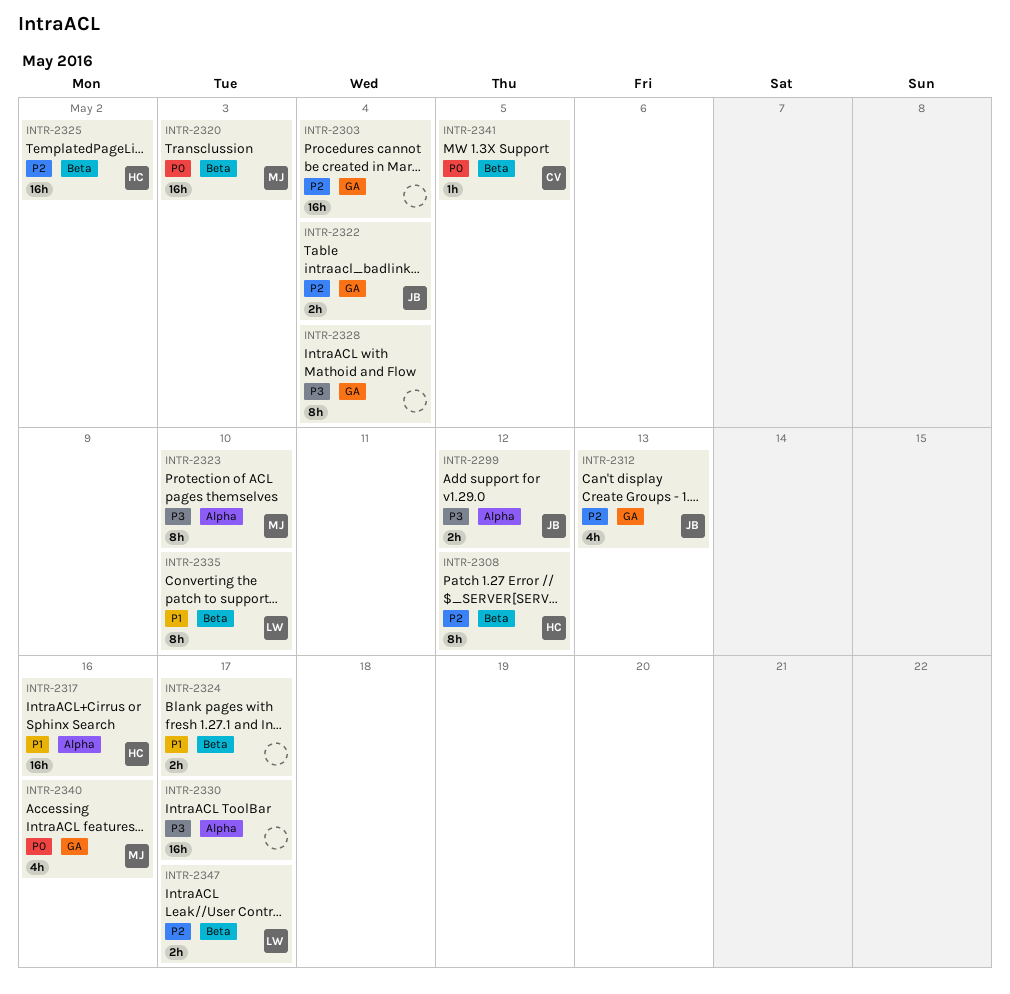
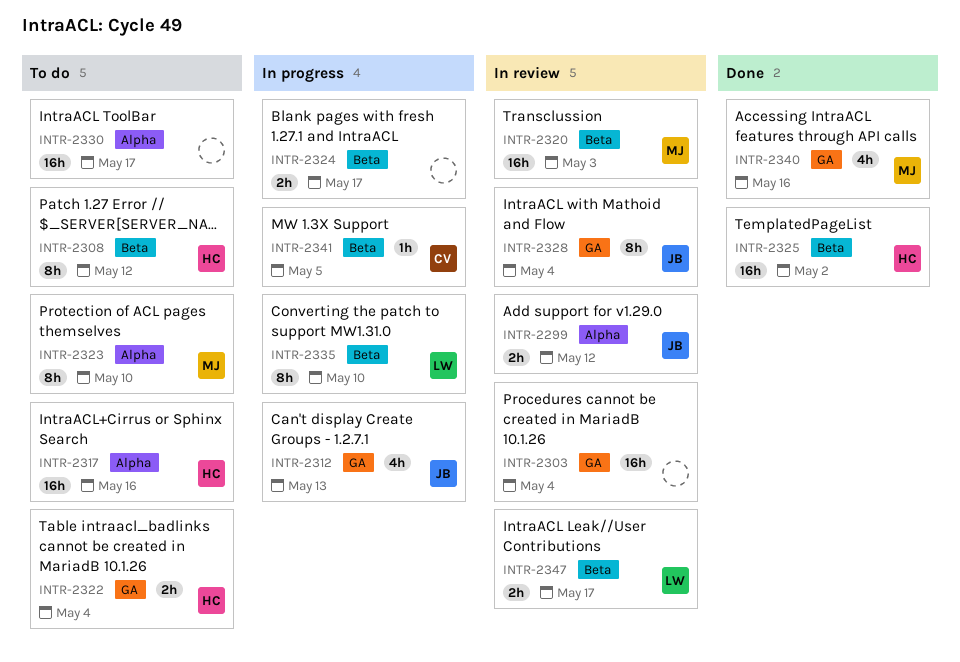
INTR-2322, owner: JB -> HC
INTR-2328, owner: none -> JB

